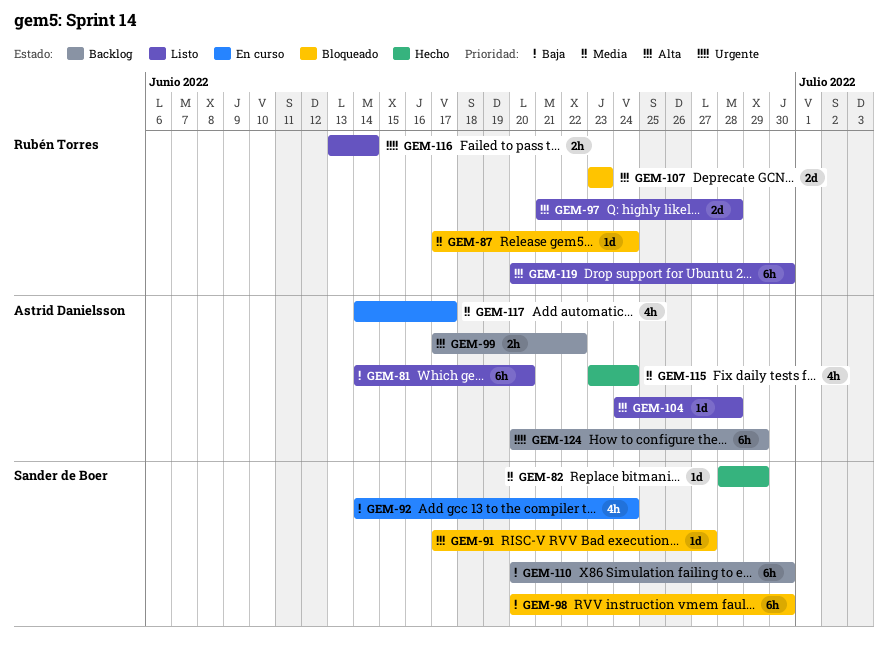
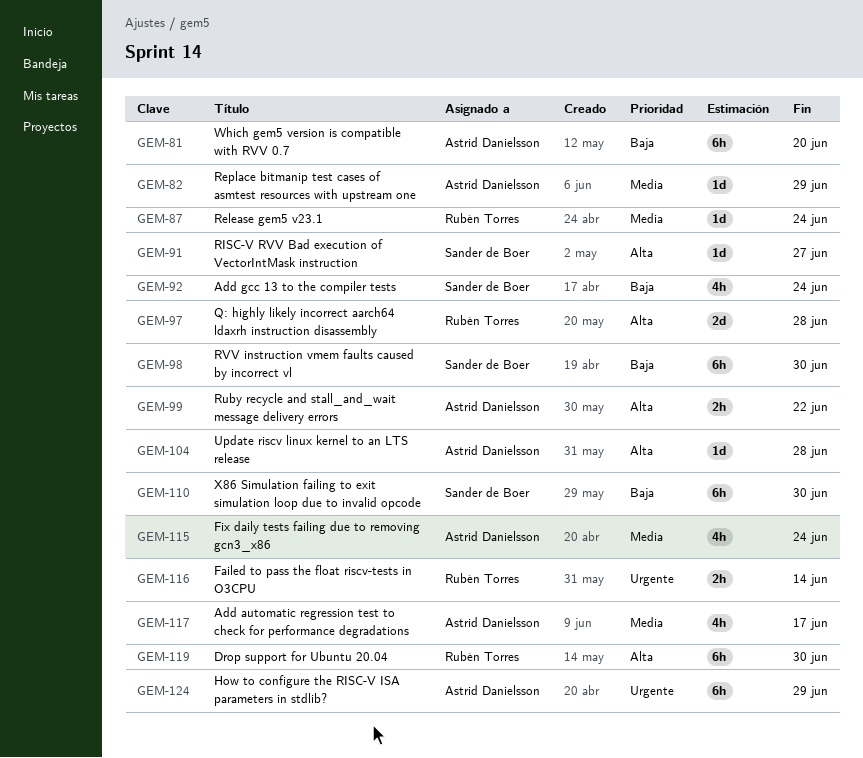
GEM-82, owner: Sander de Boer -> Astrid Danielsson
GEM-107: present -> none

